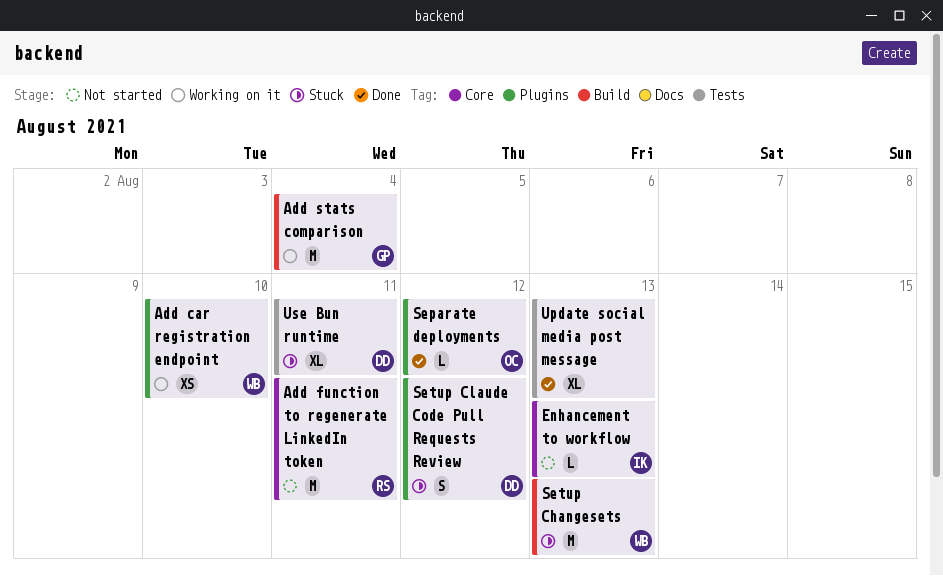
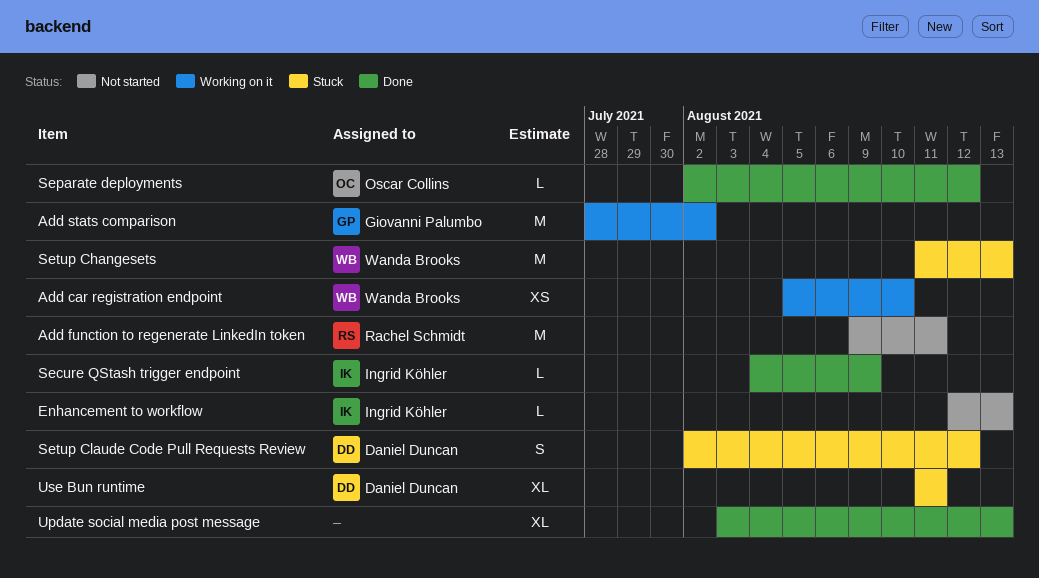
Add stats comparison, due: Aug 4 -> Aug 2
Secure QStash trigger endpoint: none -> present

